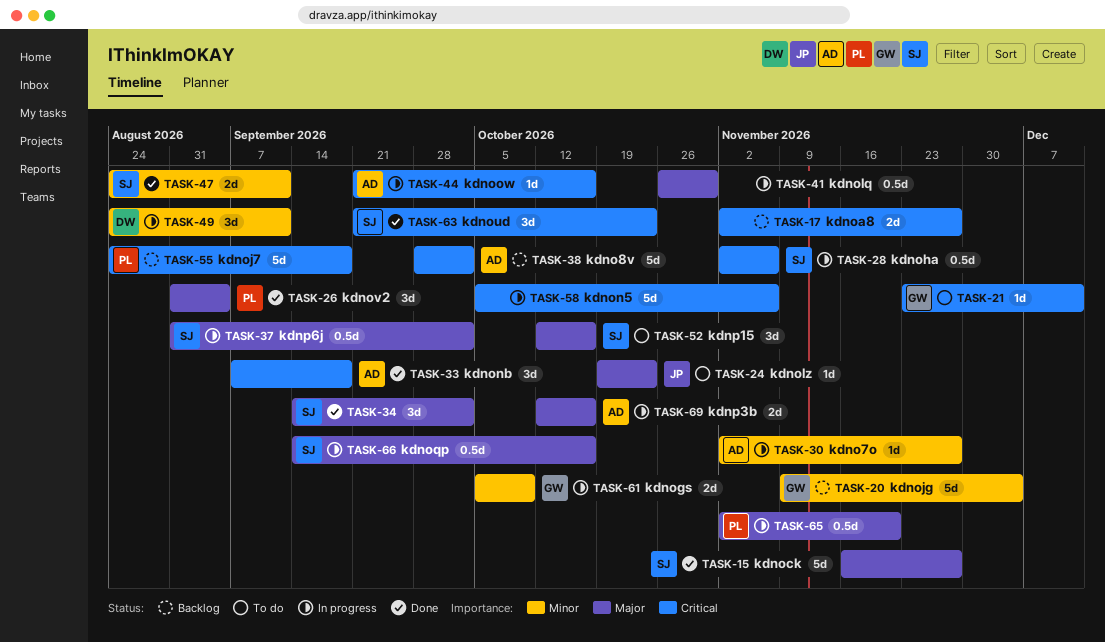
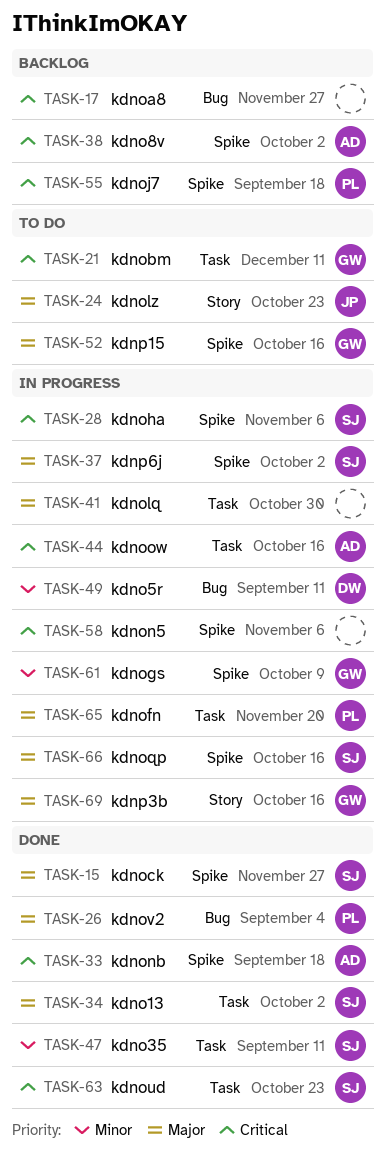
TASK-20: present -> none
TASK-30: present -> none
TASK-52, owner: SJ -> GW
TASK-69, owner: AD -> GW

